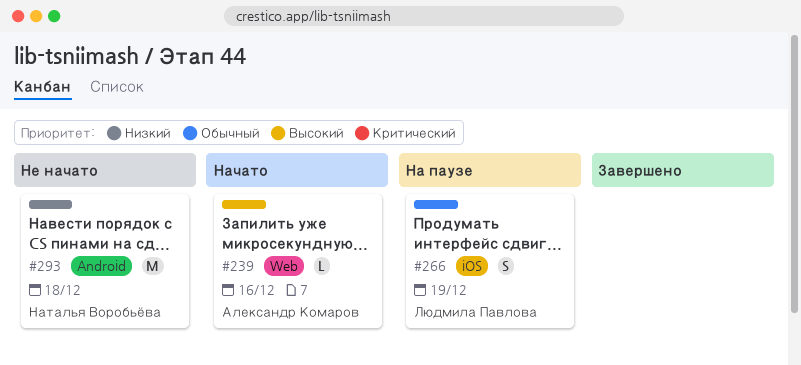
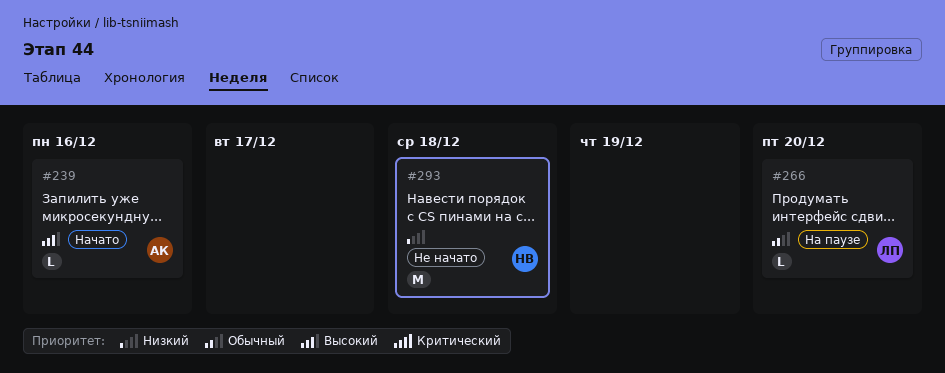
#266, estimate: S -> L
#266, due: Dec 19 -> Dec 20

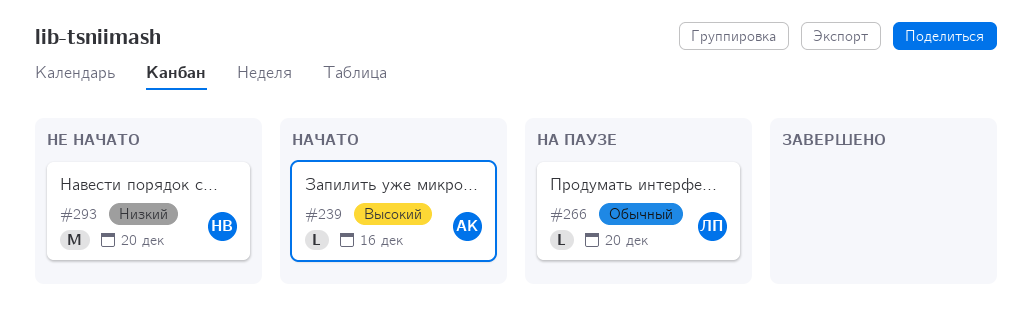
#293, due: Dec 18 -> Dec 20

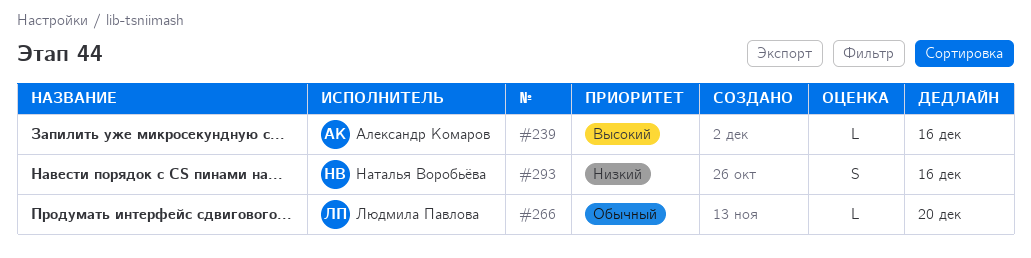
#293, estimate: M -> S
#293, due: Dec 20 -> Dec 16

